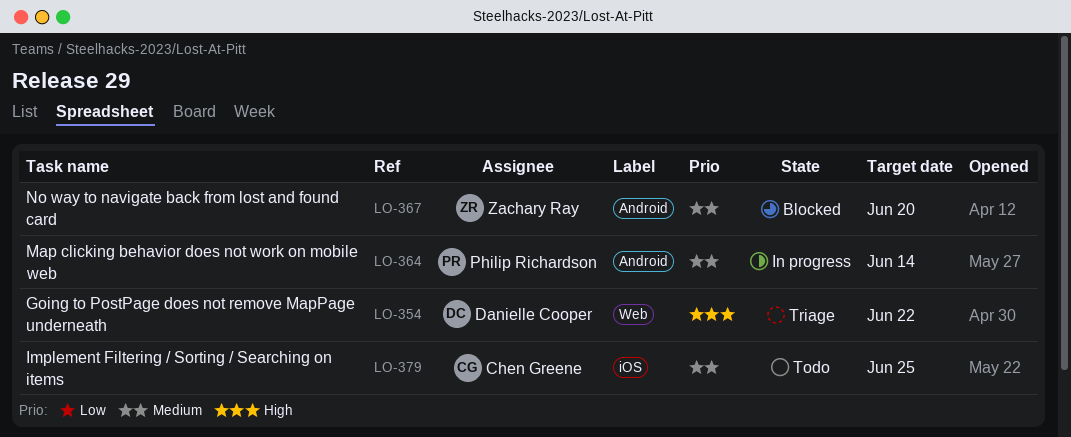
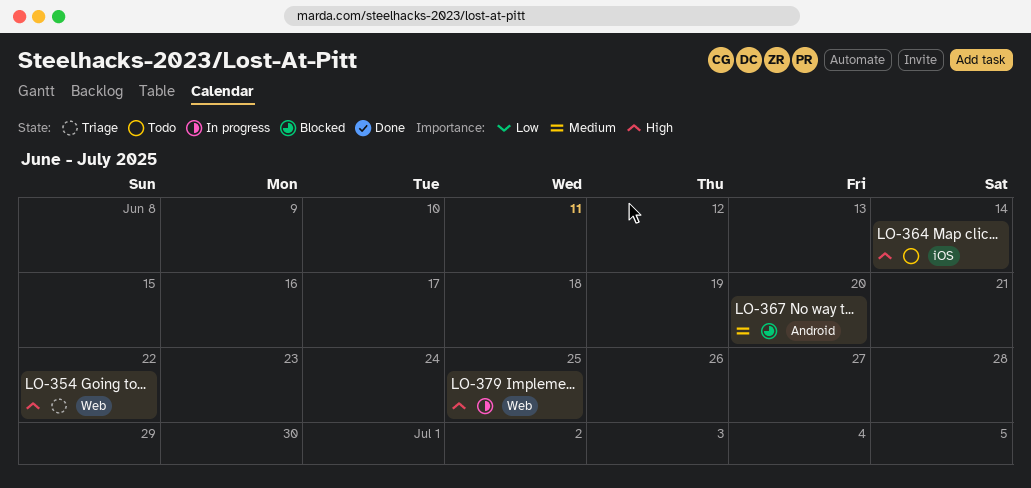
LO-364, status: In progress -> Todo
LO-364, priority: Medium -> High
LO-364, label: Android -> iOS
LO-379, status: Todo -> In progress
LO-379, priority: Medium -> High
LO-379, label: iOS -> Web

